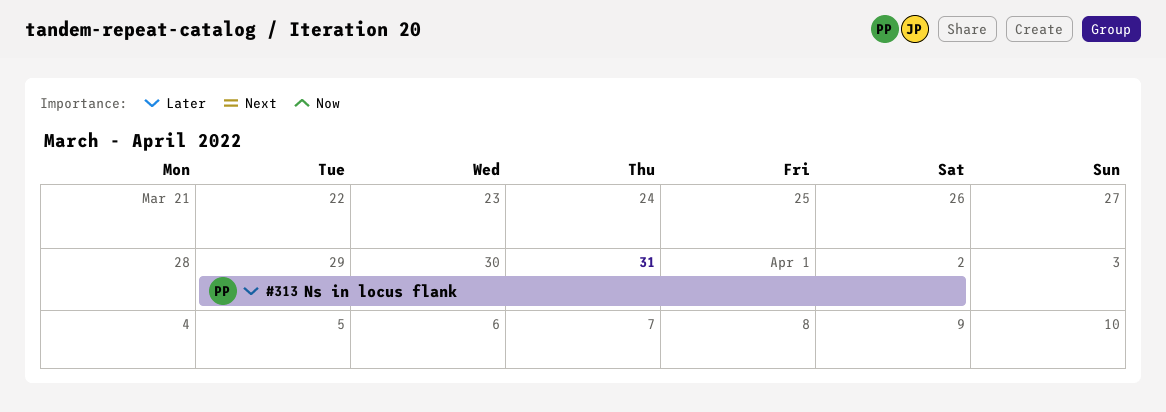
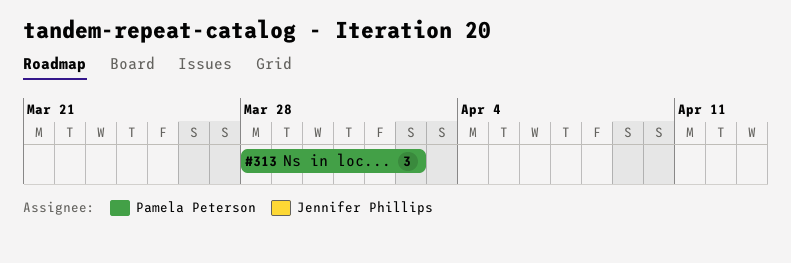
#313, start: Mar 29 -> Mar 28

